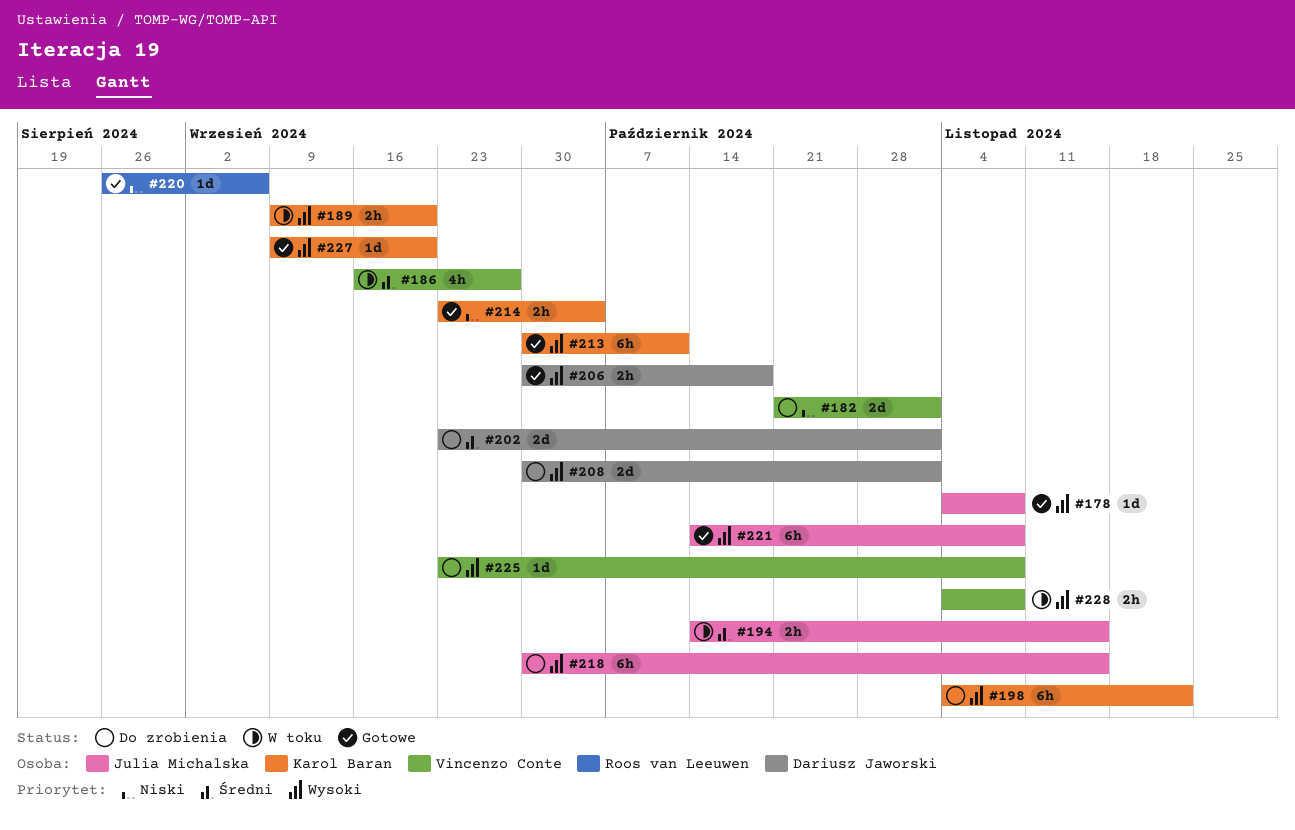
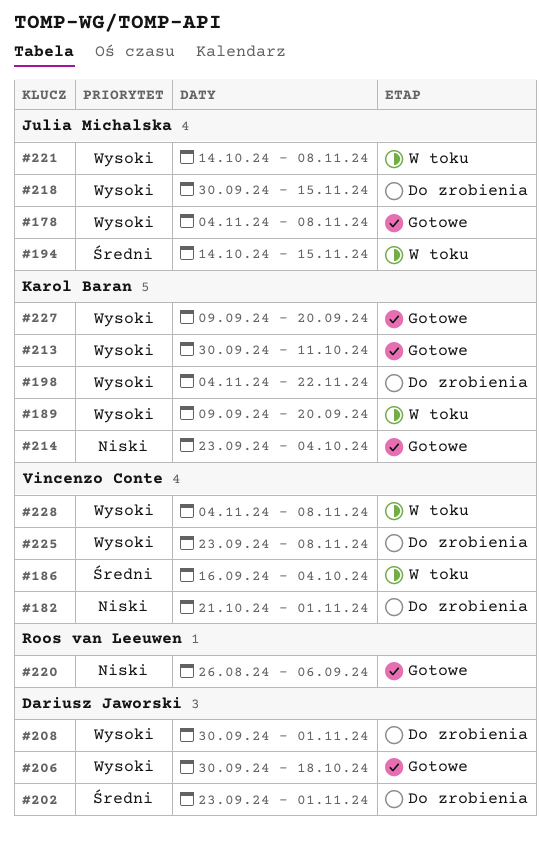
#186, due: Sep 27 -> Oct 4
#221, status: Gotowe -> W toku

